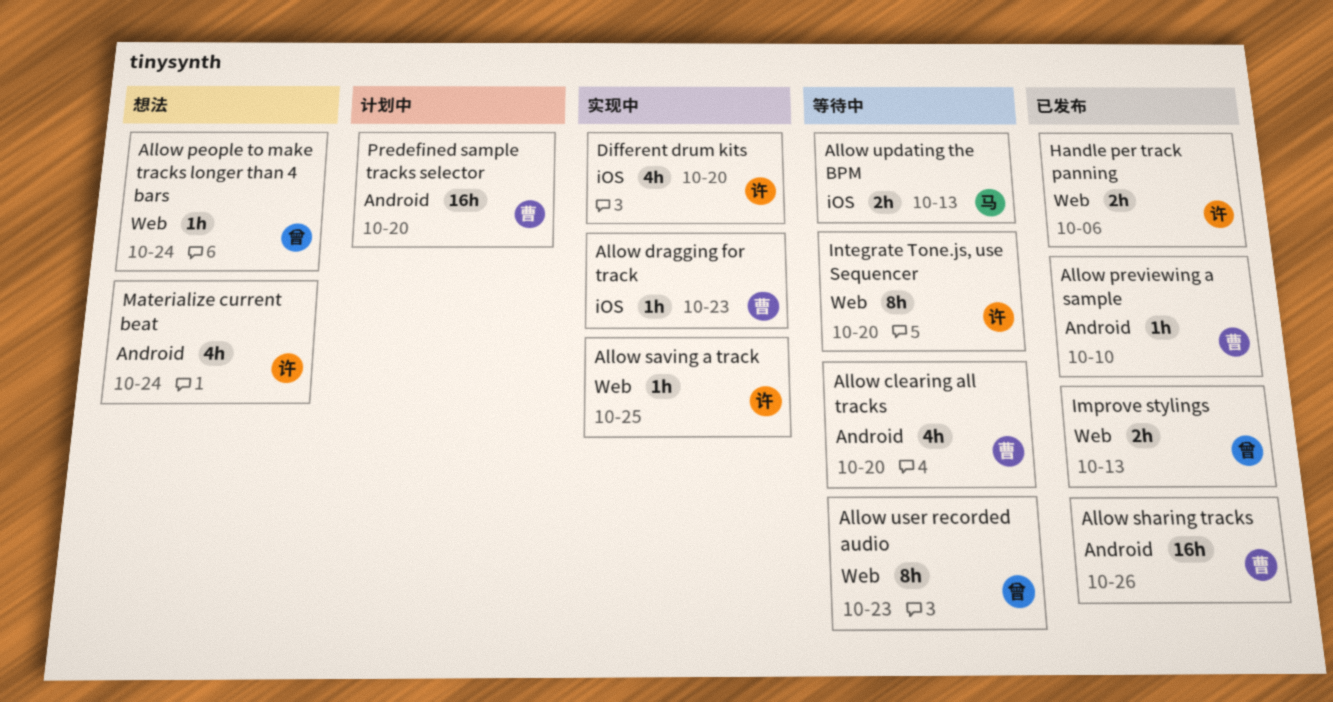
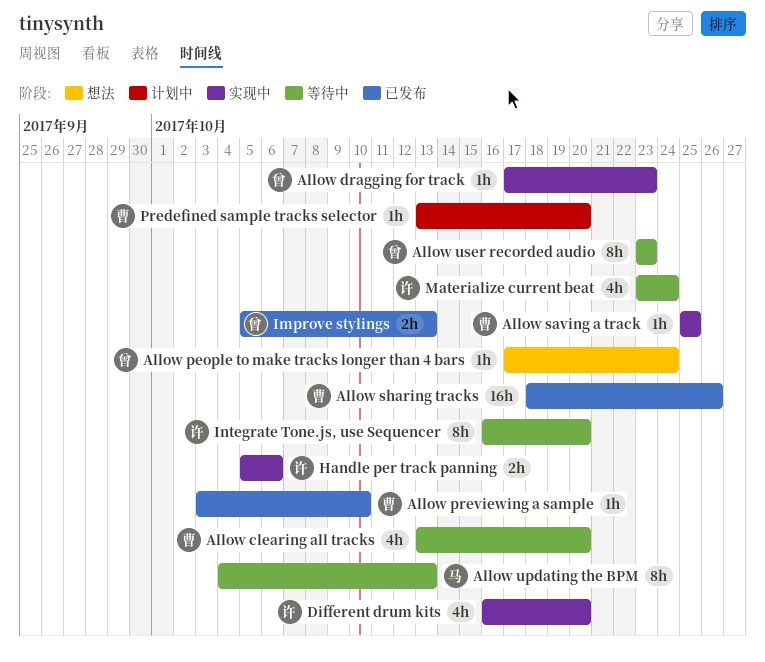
Allow dragging for track, owner: 曹 -> 曾
Allow saving a track, owner: 许 -> 曹
Allow updating the BPM, estimate: 2h -> 8h
Handle per track panning, status: 已发布 -> 实现中
Materialize current beat, status: 想法 -> 等待中
Predefined sample tracks selector, estimate: 16h -> 1h

